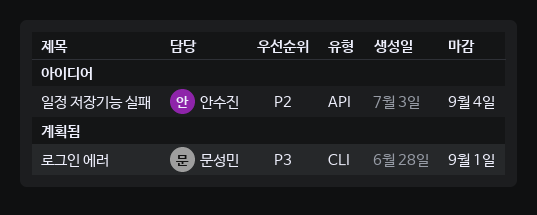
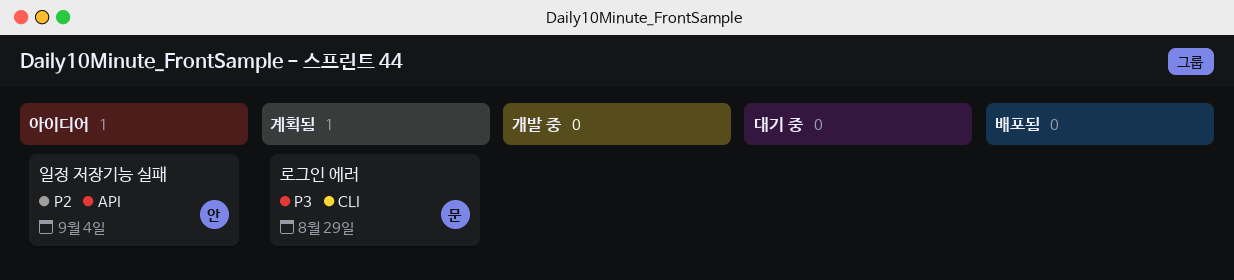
로그인 에러, due: Sep 1 -> Aug 29

